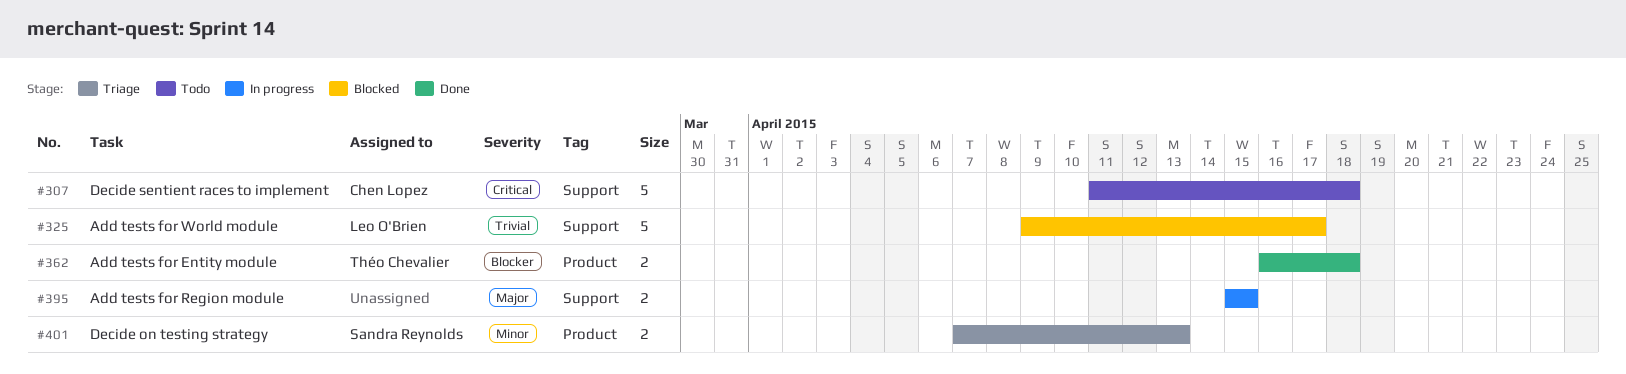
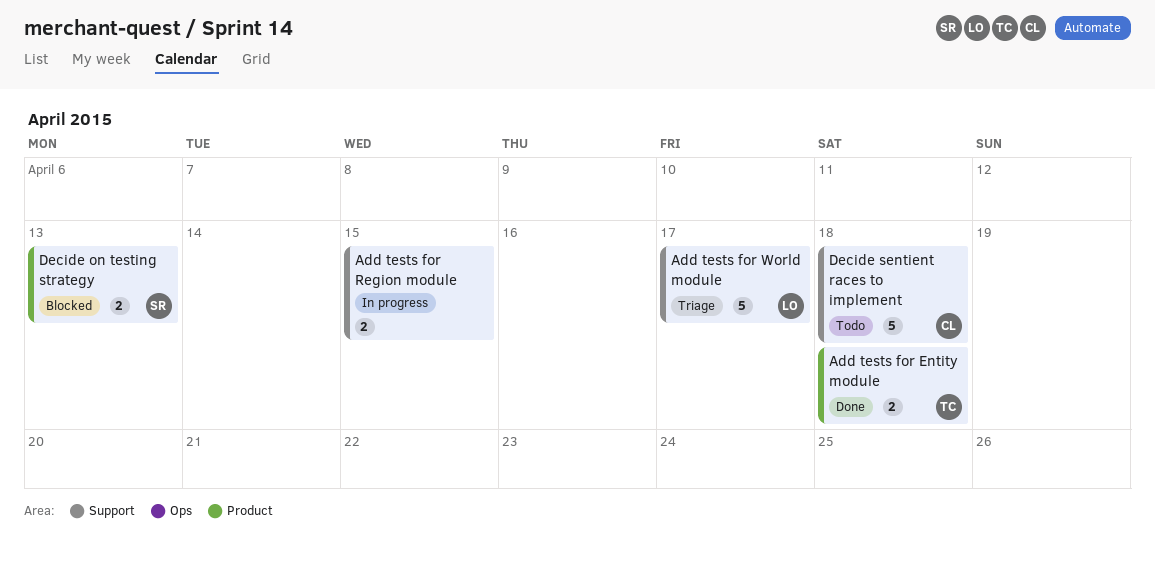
Add tests for World module, status: Blocked -> Triage
Decide on testing strategy, status: Triage -> Blocked

